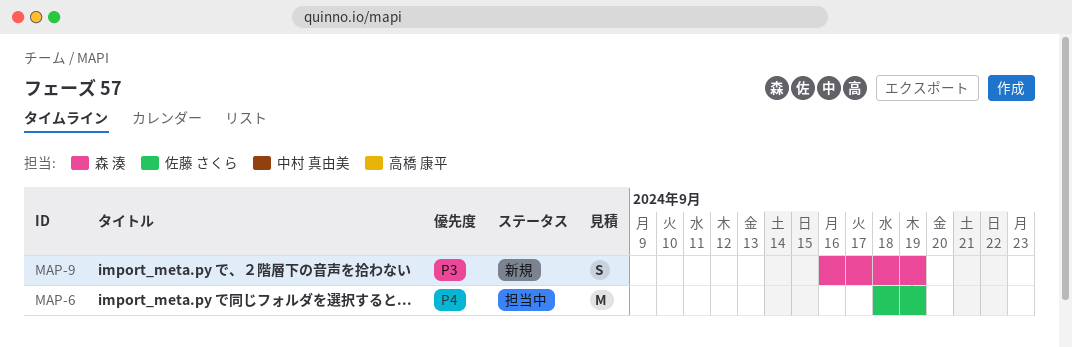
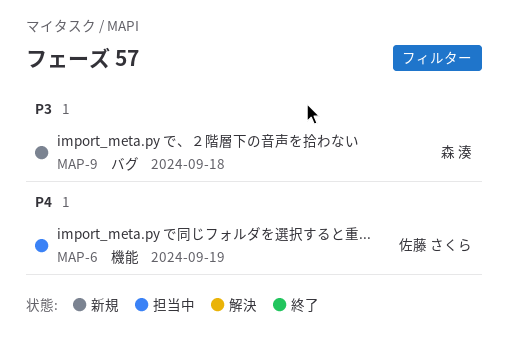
MAP-9, due: Sep 19 -> Sep 18

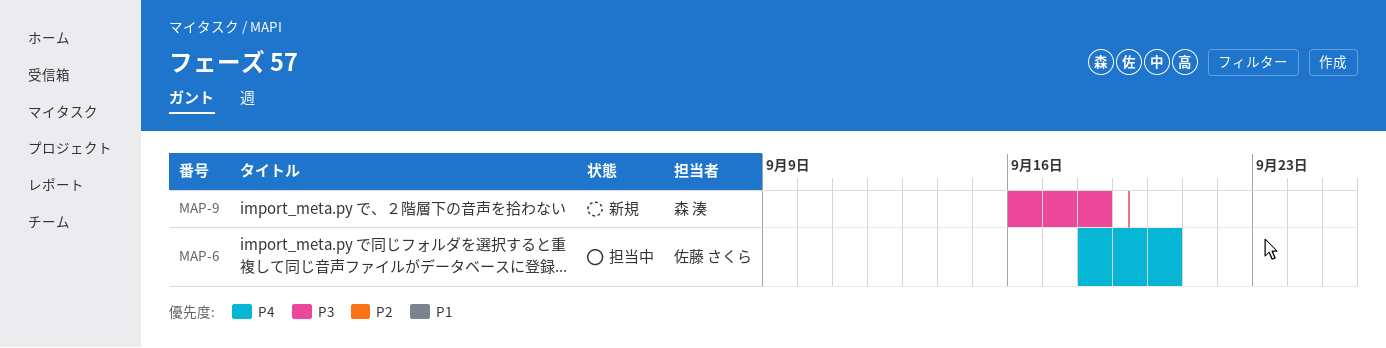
MAP-6, due: Sep 19 -> Sep 20

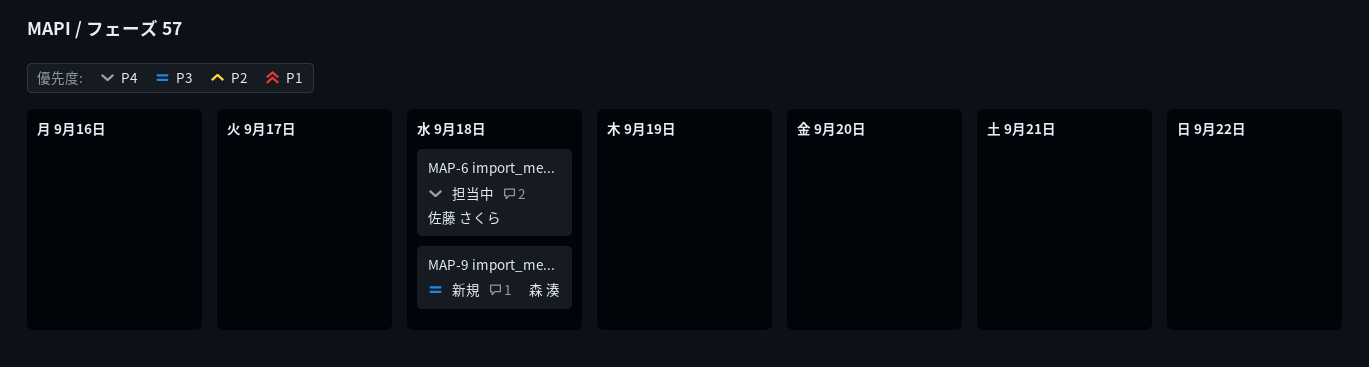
MAP-6, due: Sep 20 -> Sep 18

